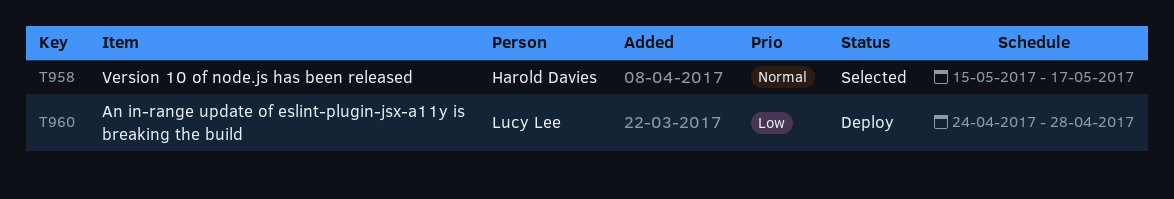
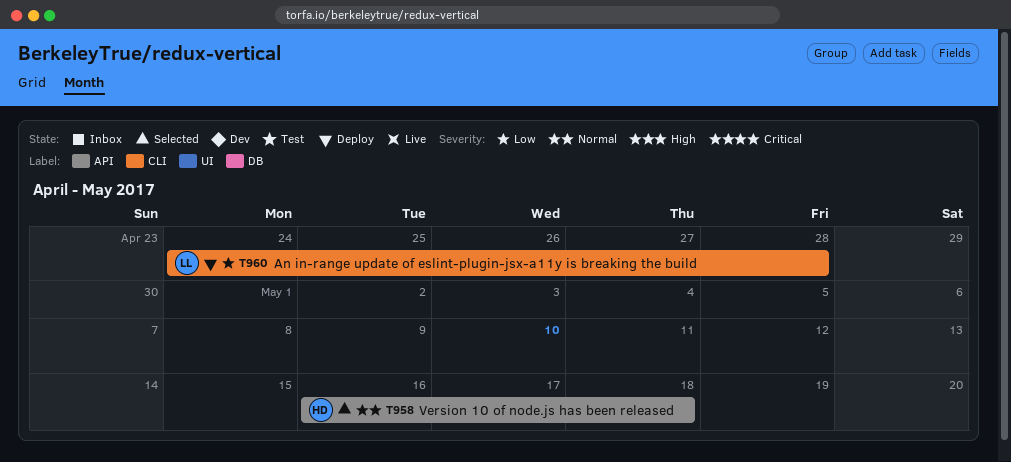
T958, start: May 15 -> May 16
T958, due: May 17 -> May 18

